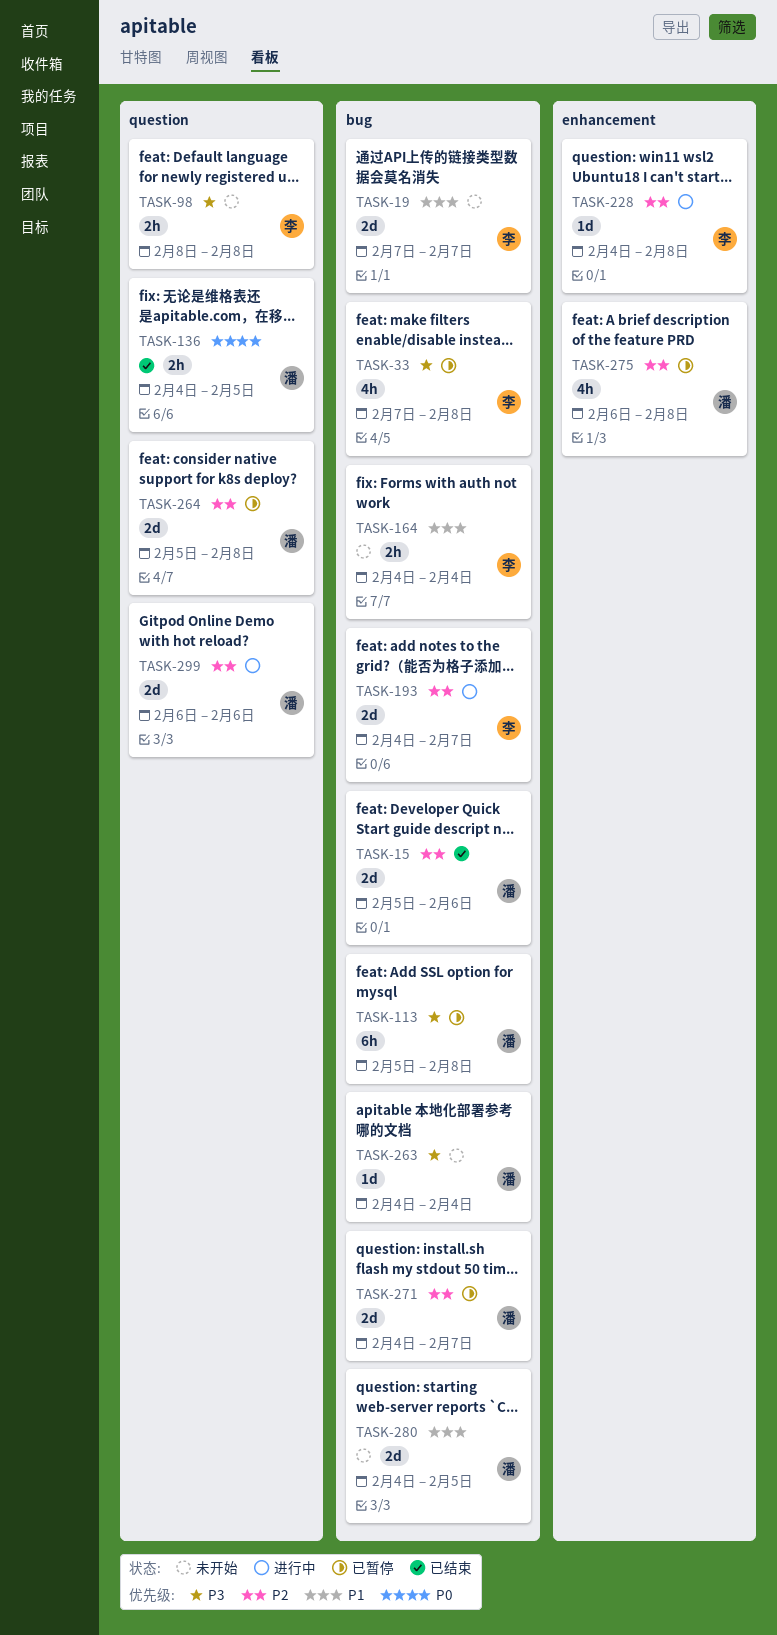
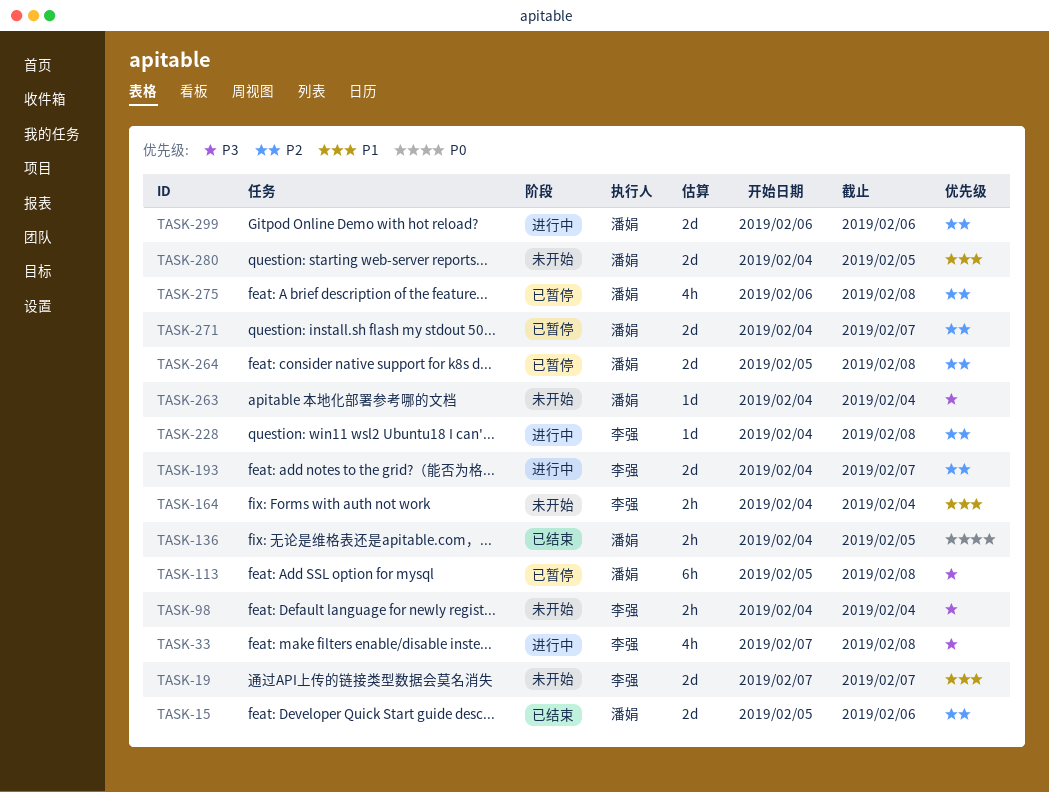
TASK-33, status: 已暂停 -> 进行中
TASK-98, start: Feb 8 -> Feb 4
TASK-98, due: Feb 8 -> Feb 4

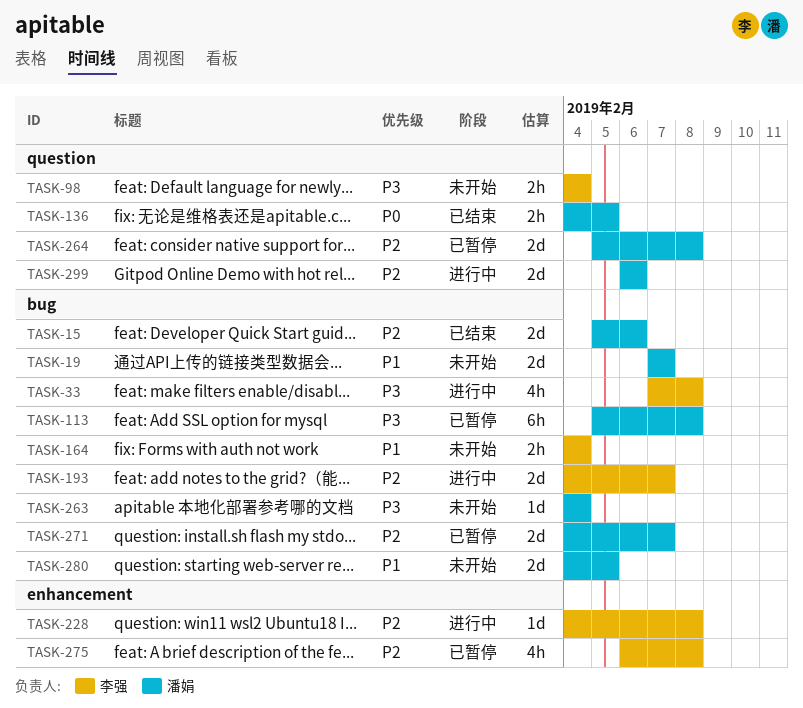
TASK-19, owner: 李强 -> 潘娟
TASK-275, owner: 潘娟 -> 李强

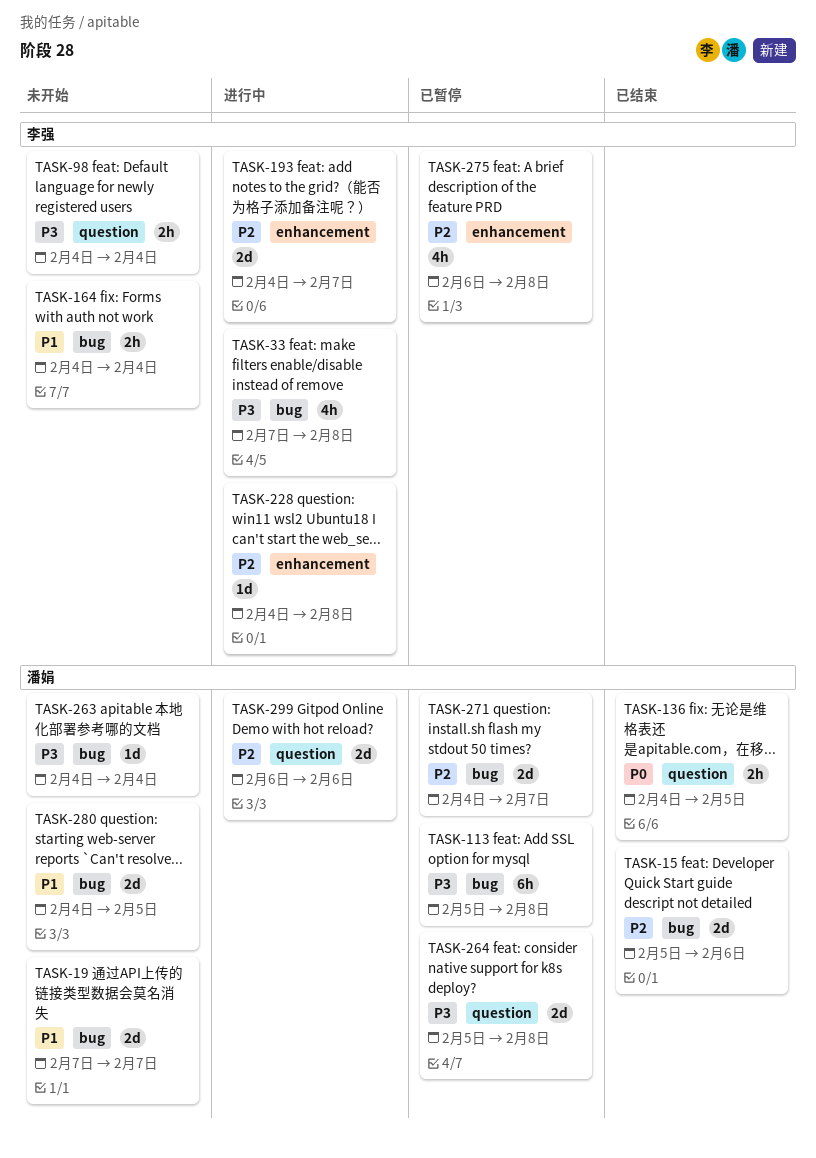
TASK-193, label: bug -> enhancement
TASK-264, priority: P2 -> P3

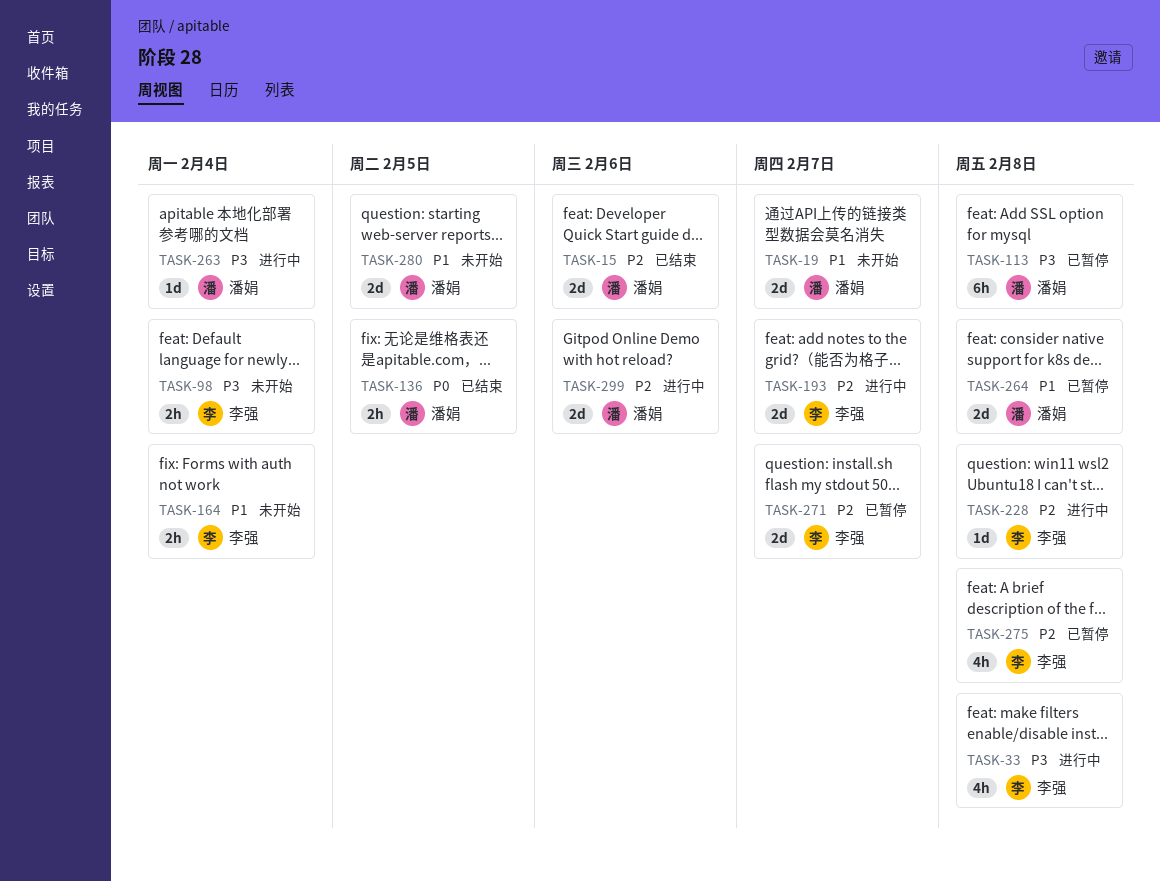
TASK-263, status: 未开始 -> 进行中
TASK-264, priority: P3 -> P1
TASK-271, owner: 潘娟 -> 李强

